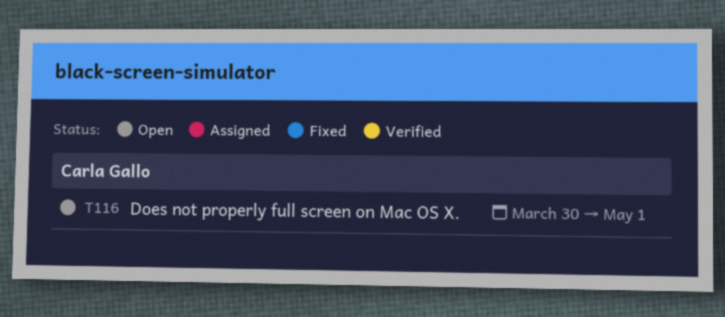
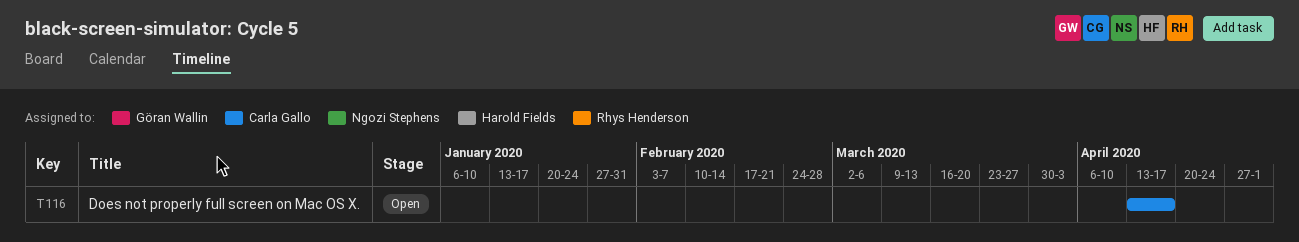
T116, start: Mar 30 -> Apr 13
T116, due: May 1 -> Apr 17

